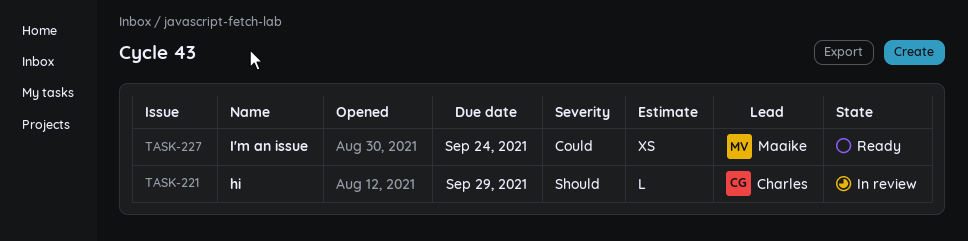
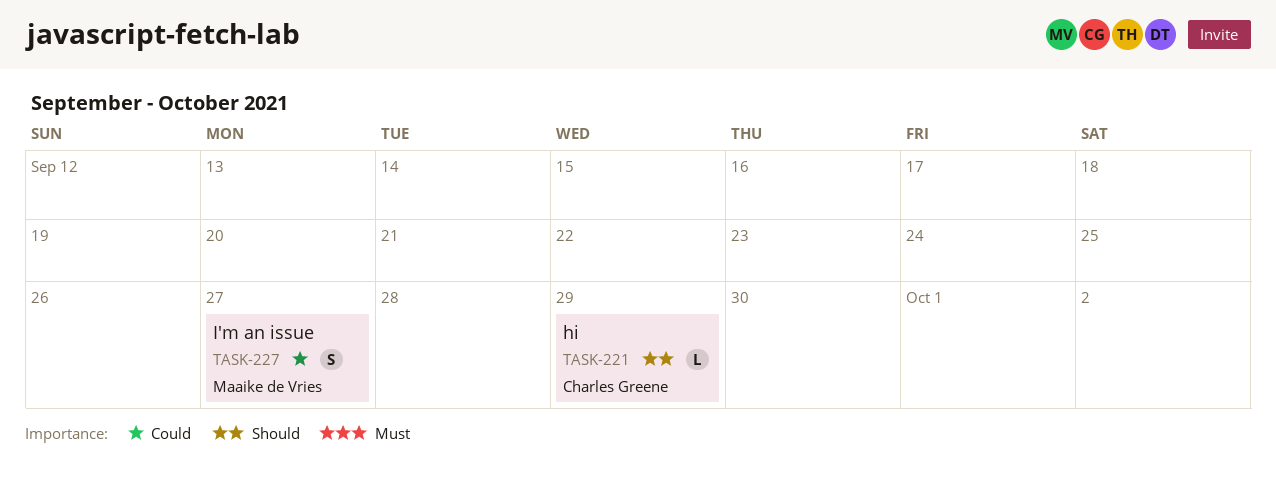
TASK-227, estimate: XS -> S
TASK-227, due: Sep 24 -> Sep 27

